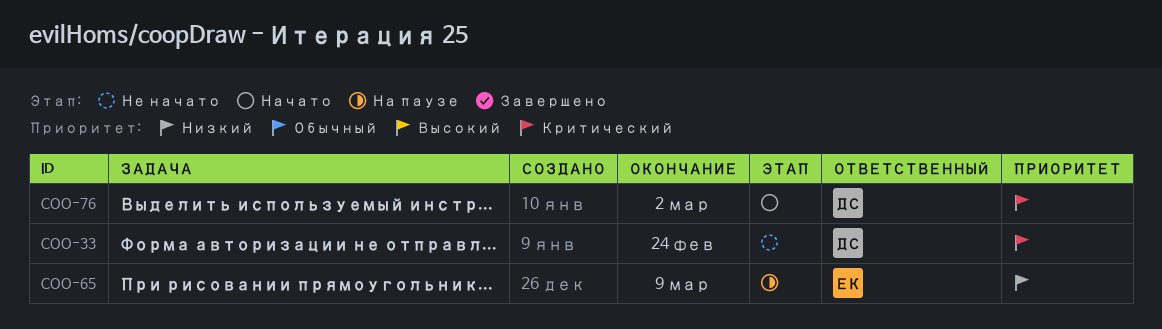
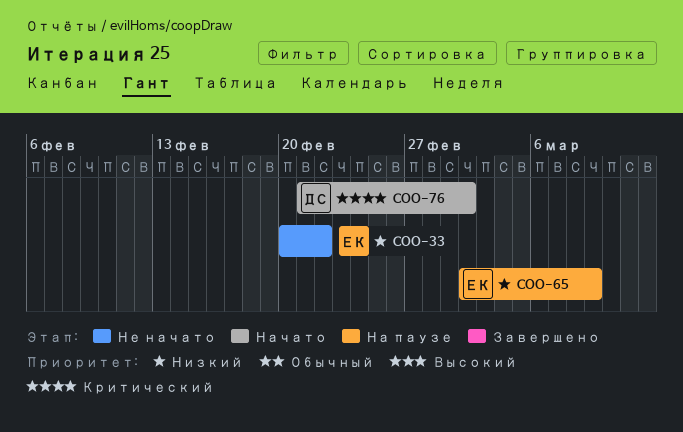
COO-33, owner: ДС -> ЕК
COO-33, priority: Критический -> Низкий
COO-33, due: Feb 24 -> Feb 22

